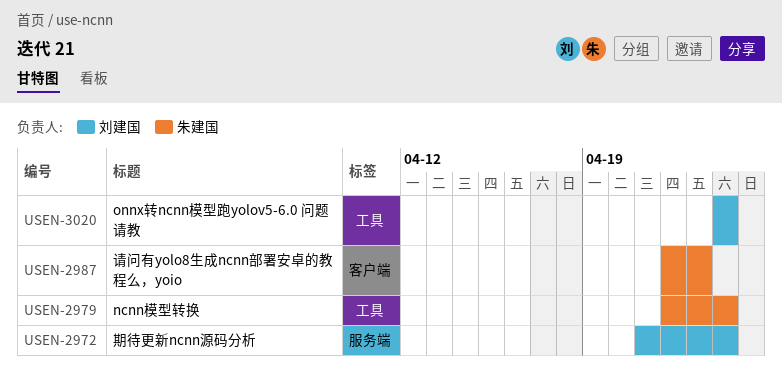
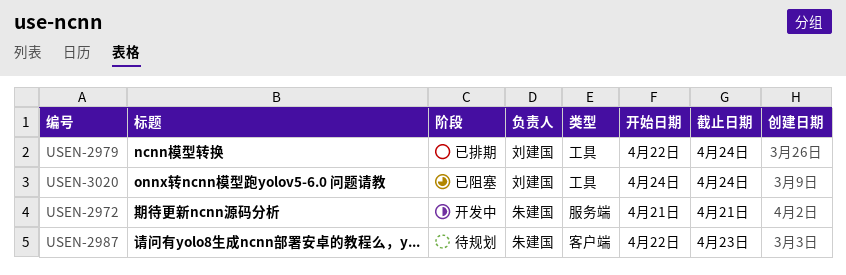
USEN-2972, owner: 刘建国 -> 朱建国
USEN-2972, due: Apr 24 -> Apr 21
USEN-2979, owner: 朱建国 -> 刘建国

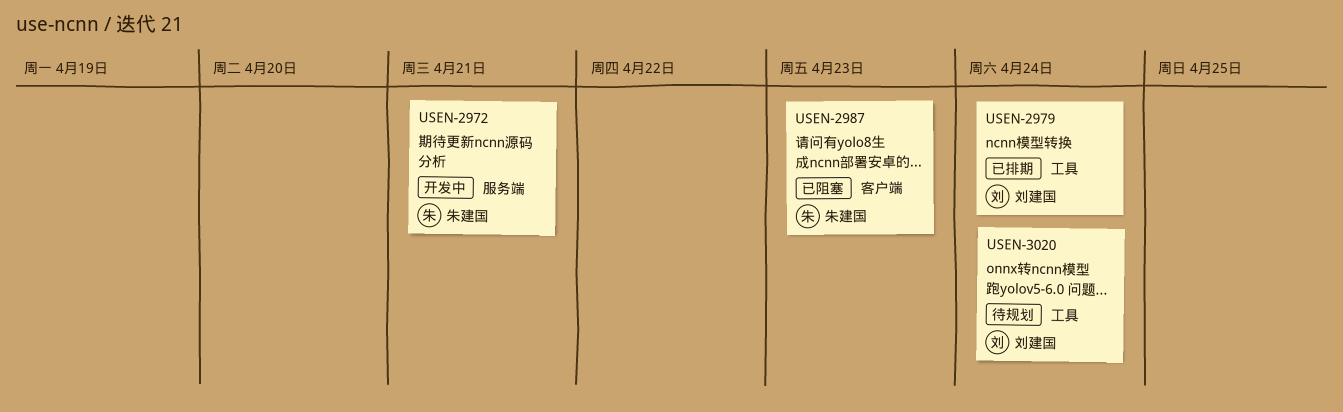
USEN-2987, status: 待规划 -> 已阻塞
USEN-3020, status: 已阻塞 -> 待规划

